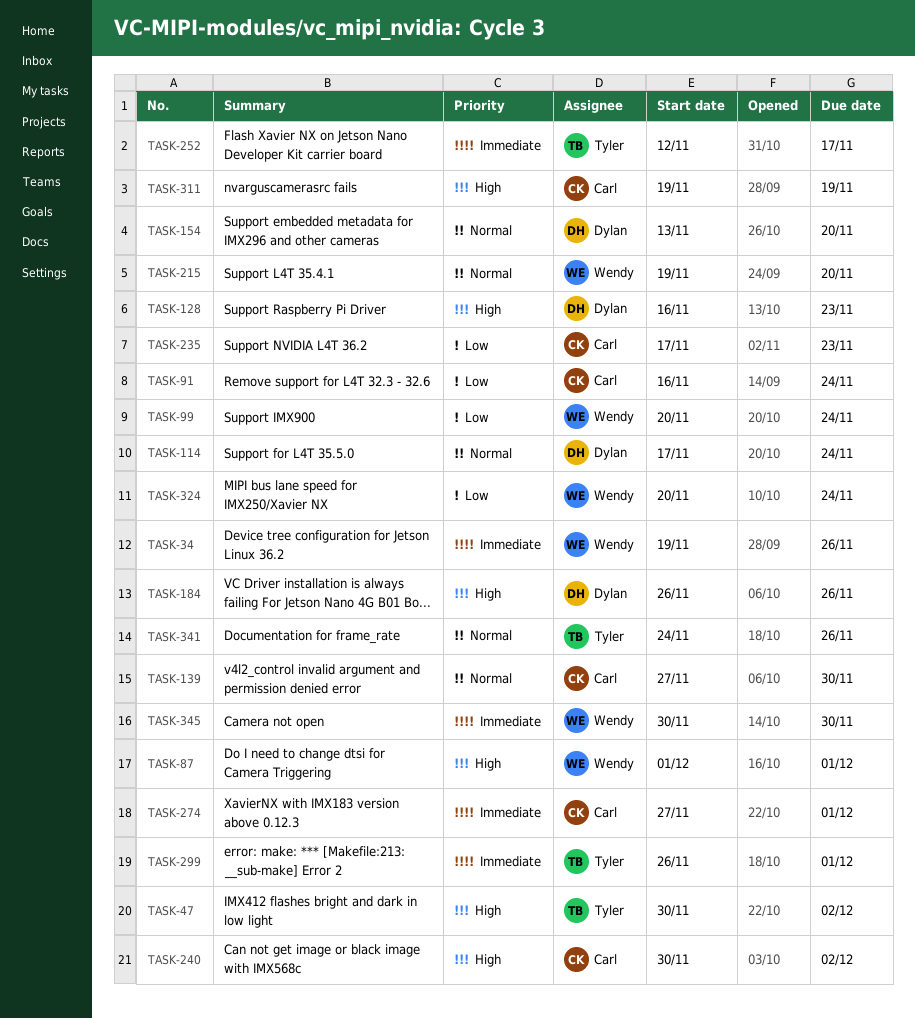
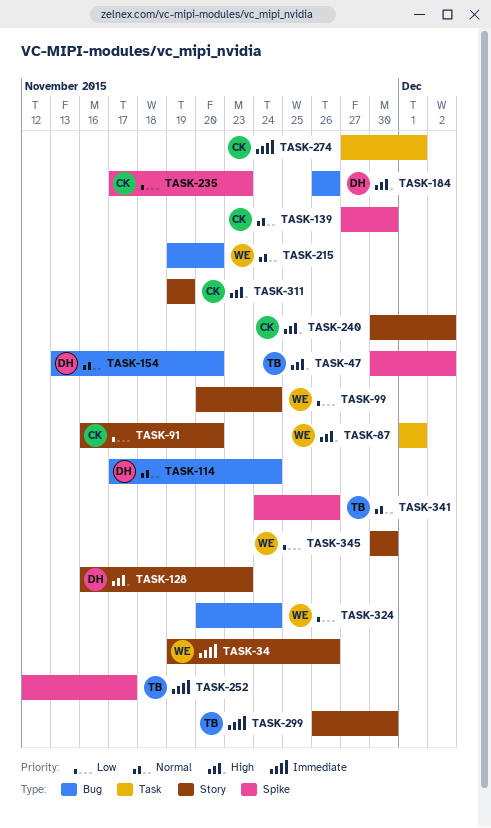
TASK-91, due: Nov 24 -> Nov 20
TASK-299, due: Dec 1 -> Nov 30
TASK-345, priority: Immediate -> Low

